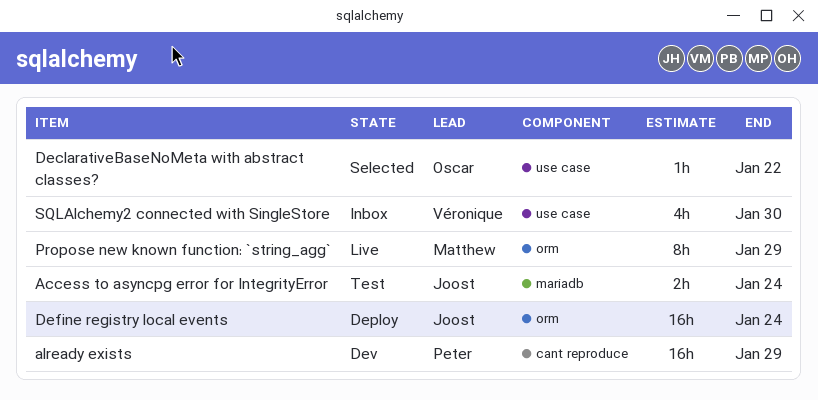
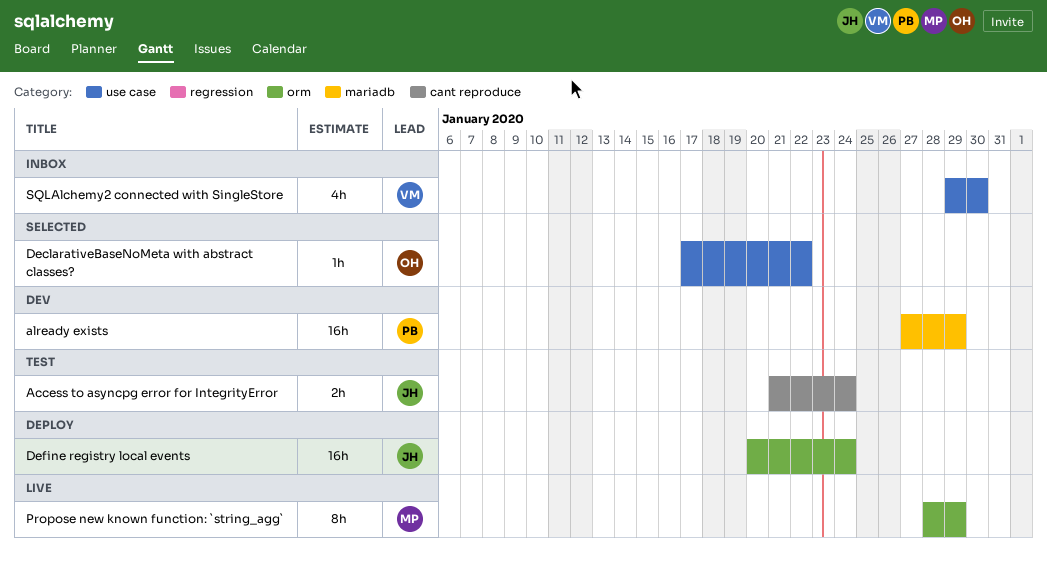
Access to asyncpg error for IntegrityError, label: mariadb -> cant reproduce
already exists, label: cant reproduce -> mariadb

